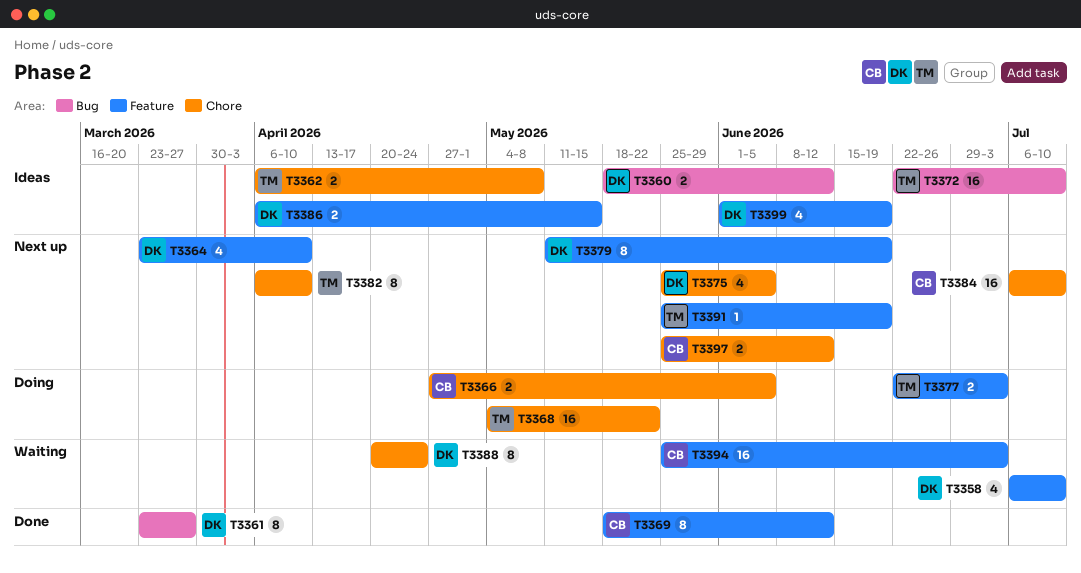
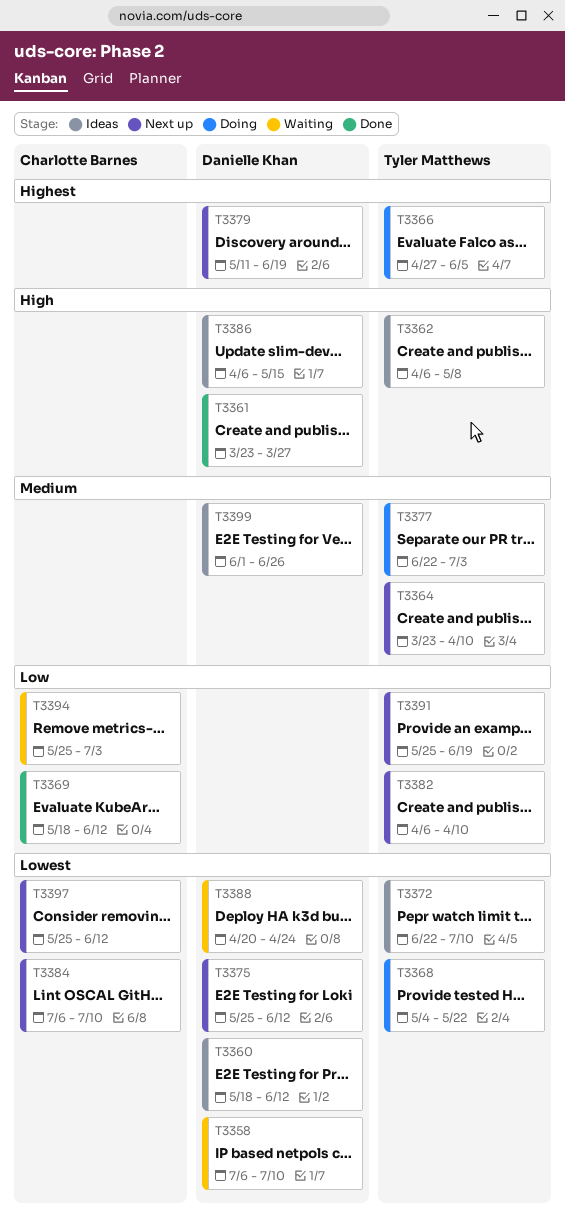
T3364, owner: Danielle Khan -> Tyler Matthews
T3366, owner: Charlotte Barnes -> Tyler Matthews
T3375, due: Jun 5 -> Jun 12
T3399, due: Jun 19 -> Jun 26

